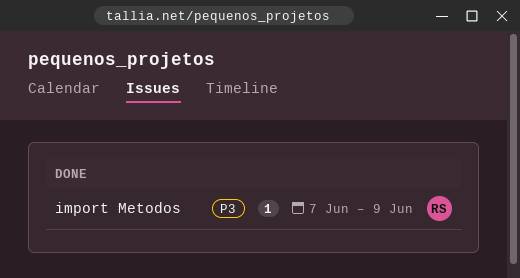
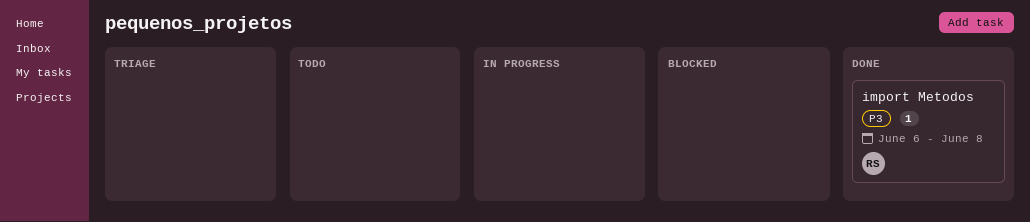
import Metodos, start: Jun 7 -> Jun 6
import Metodos, due: Jun 9 -> Jun 8

